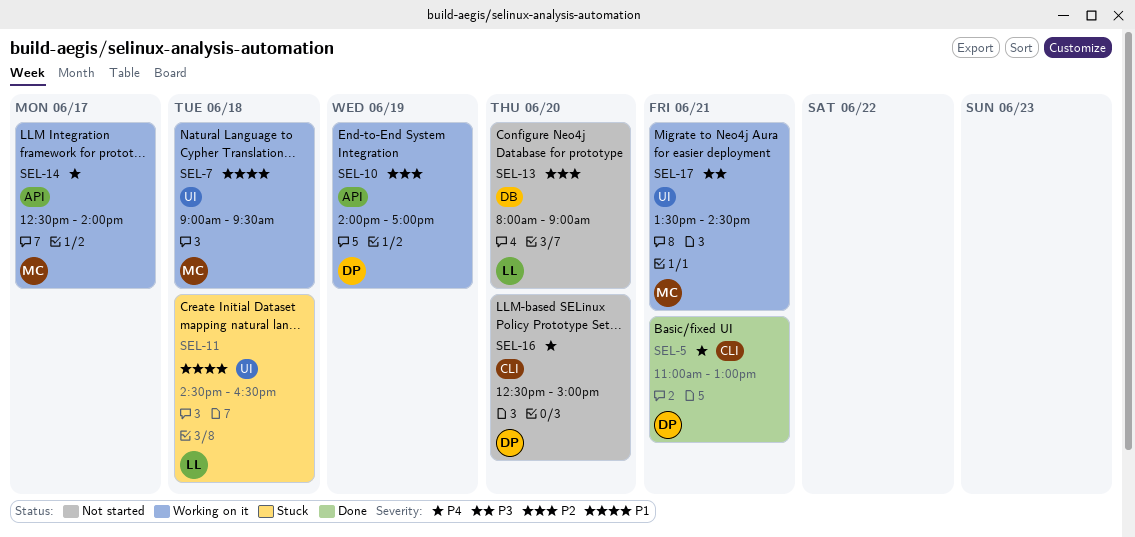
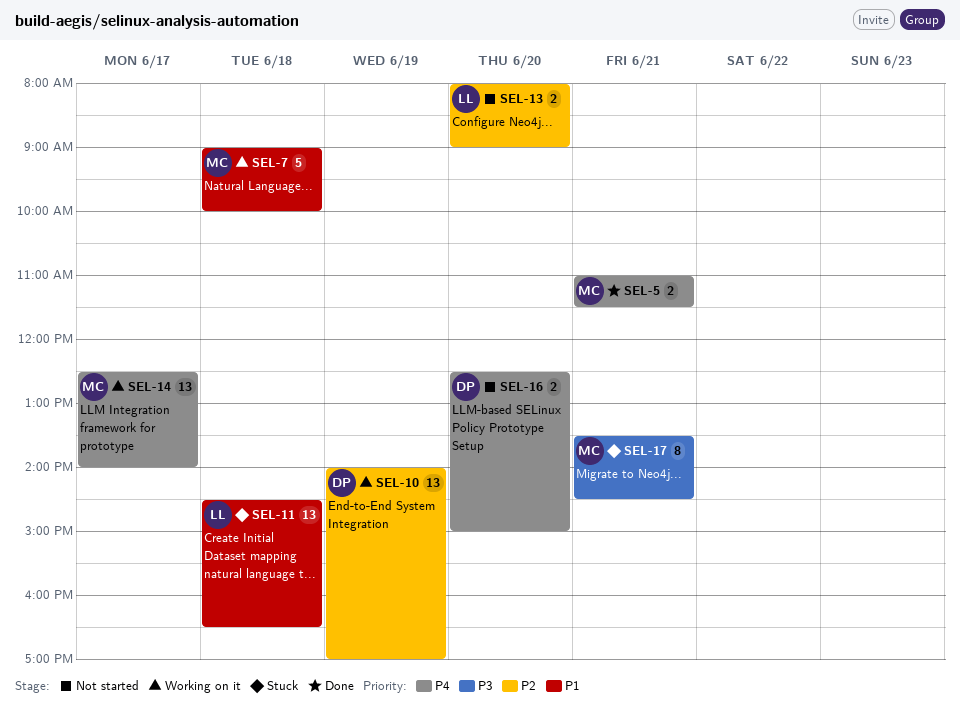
SEL-5, owner: DP -> MC
SEL-5, ends: 13:00 -> 11:30
SEL-7, ends: 09:30 -> 10:00
SEL-17, status: Working on it -> Stuck

